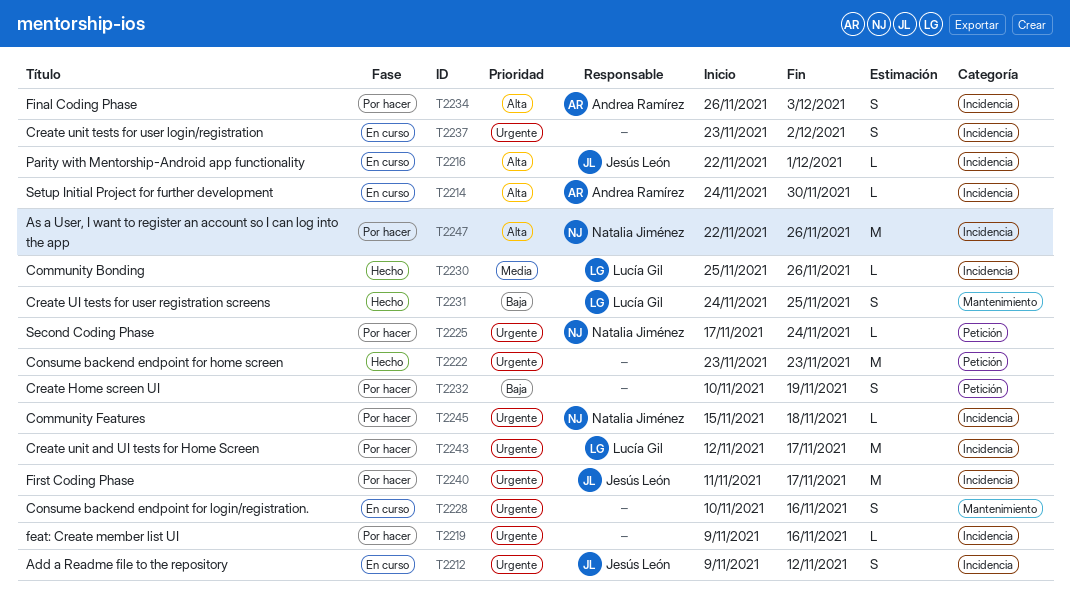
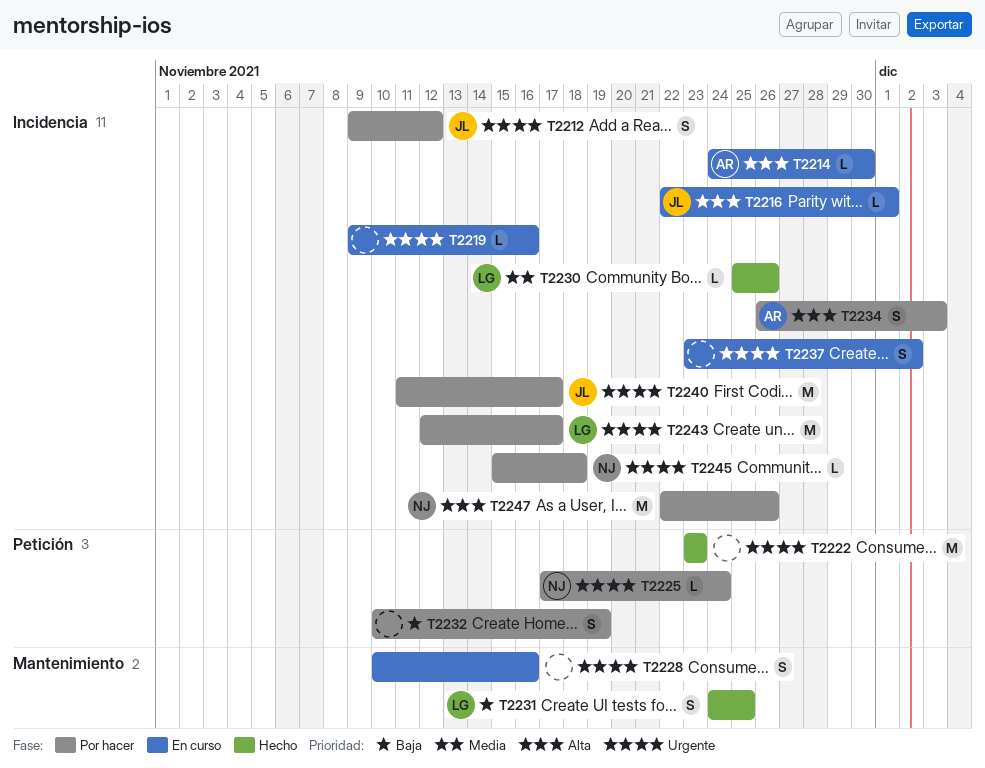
T2212, status: En curso -> Por hacer
T2219, status: Por hacer -> En curso

